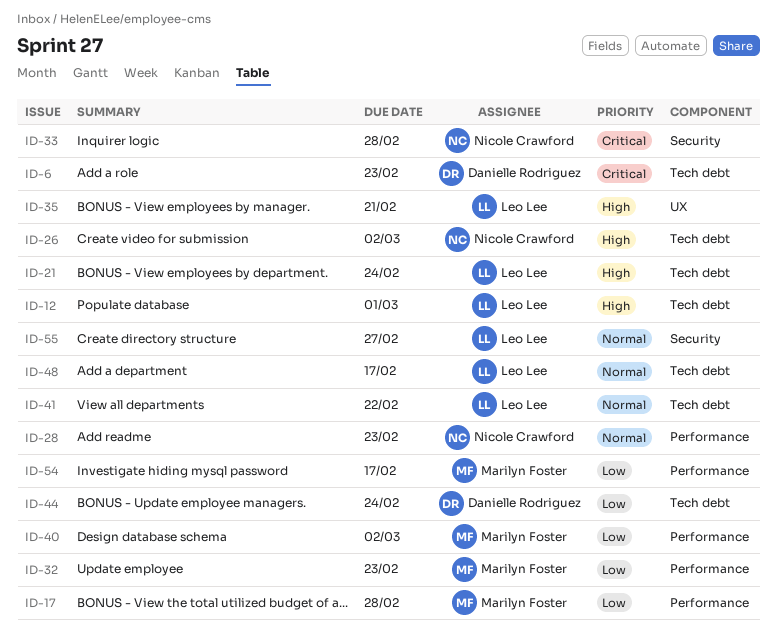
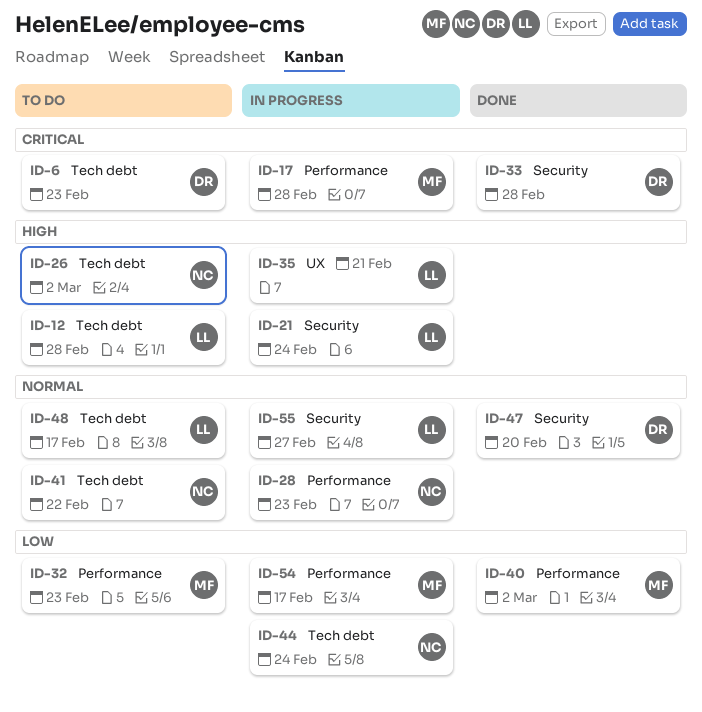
ID-12, due: Mar 1 -> Feb 28
ID-17, priority: Low -> Critical
ID-21, label: Tech debt -> Security
ID-33, owner: Nicole Crawford -> Danielle Rodriguez
ID-41, owner: Leo Lee -> Nicole Crawford
ID-44, owner: Danielle Rodriguez -> Nicole Crawford
ID-47: none -> present

